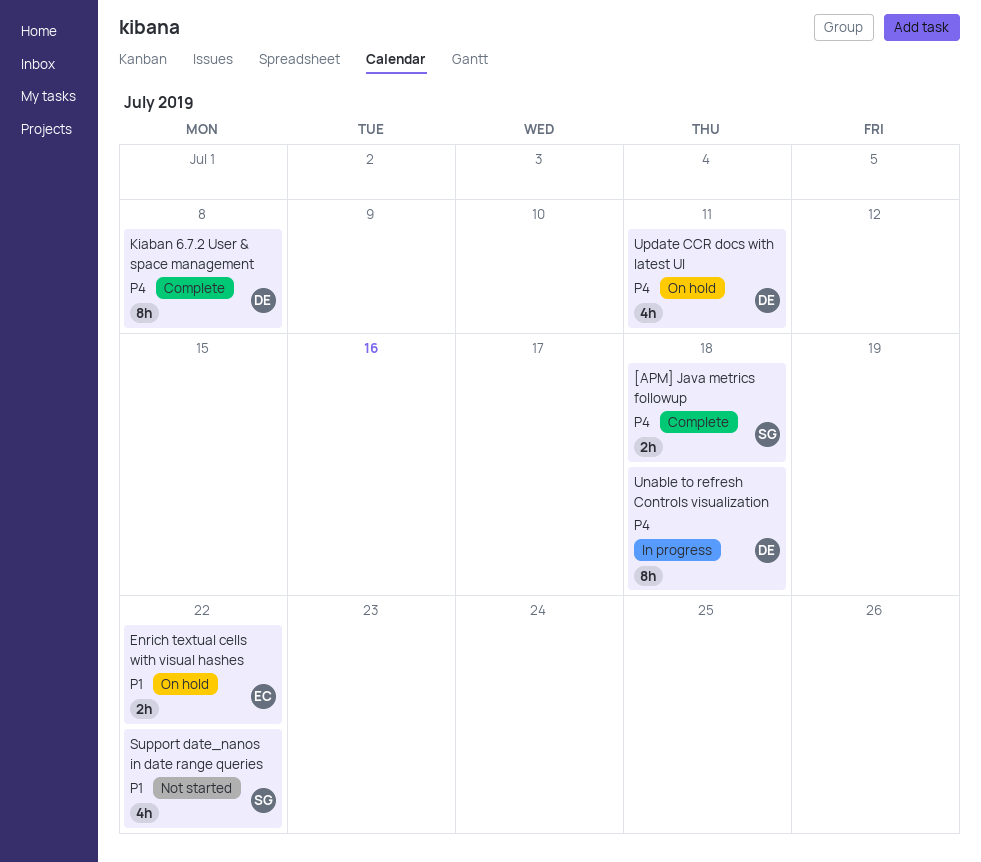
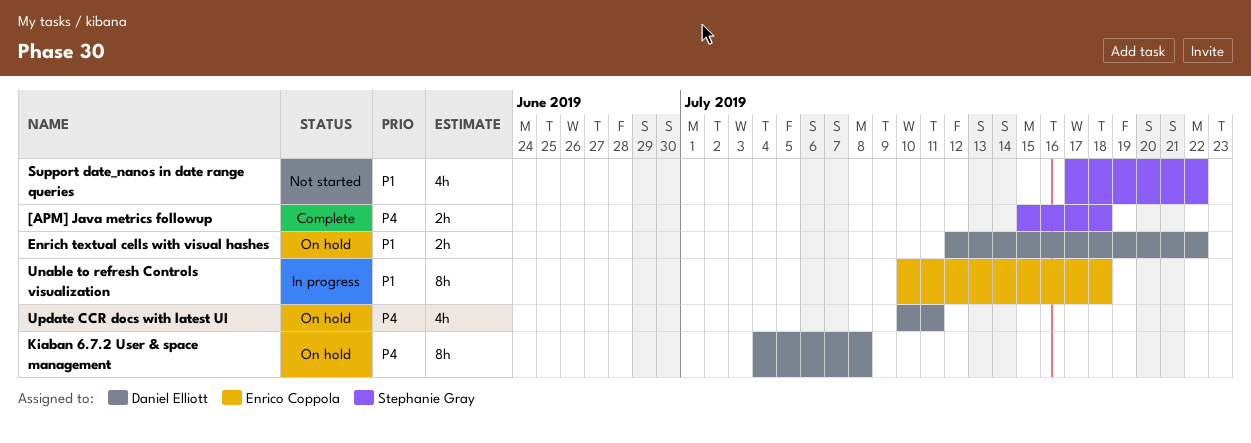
Enrich textual cells with visual hashes, owner: Enrico Coppola -> Daniel Elliott
Kiaban 6.7.2 User & space management, status: Complete -> On hold
Unable to refresh Controls visualization, owner: Daniel Elliott -> Enrico Coppola
Unable to refresh Controls visualization, priority: P4 -> P1

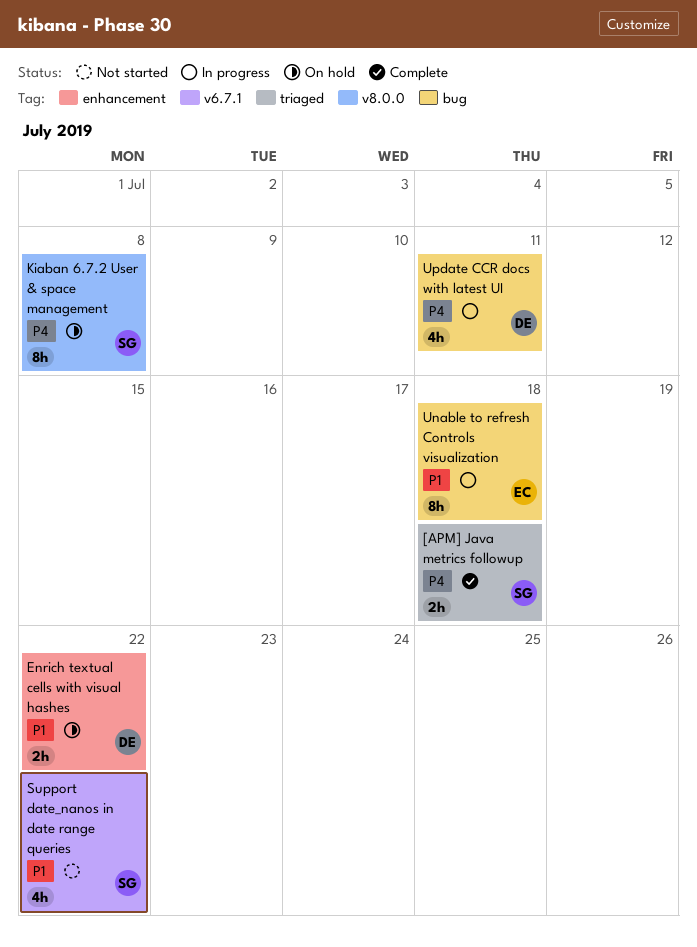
Kiaban 6.7.2 User & space management, owner: Daniel Elliott -> Stephanie Gray
Update CCR docs with latest UI, status: On hold -> In progress

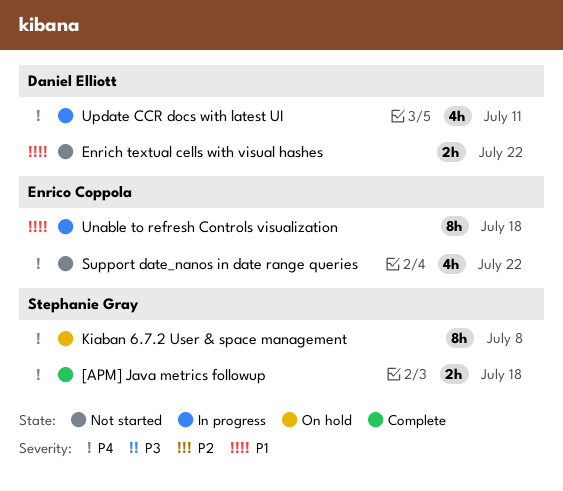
Enrich textual cells with visual hashes, status: On hold -> Not started
Support date_nanos in date range queries, owner: Stephanie Gray -> Enrico Coppola
Support date_nanos in date range queries, priority: P1 -> P4

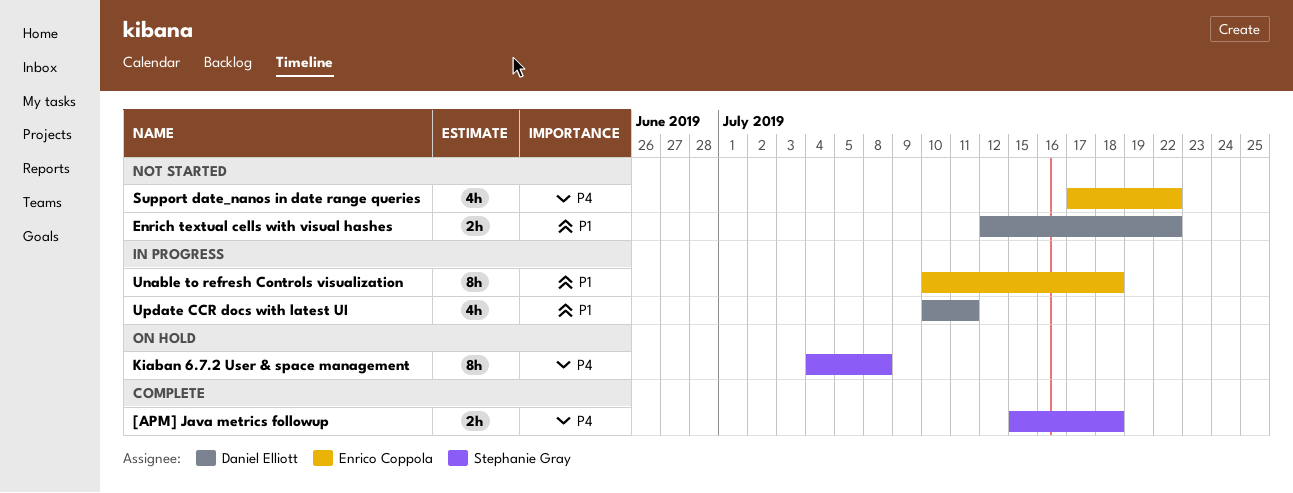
Update CCR docs with latest UI, priority: P4 -> P1

